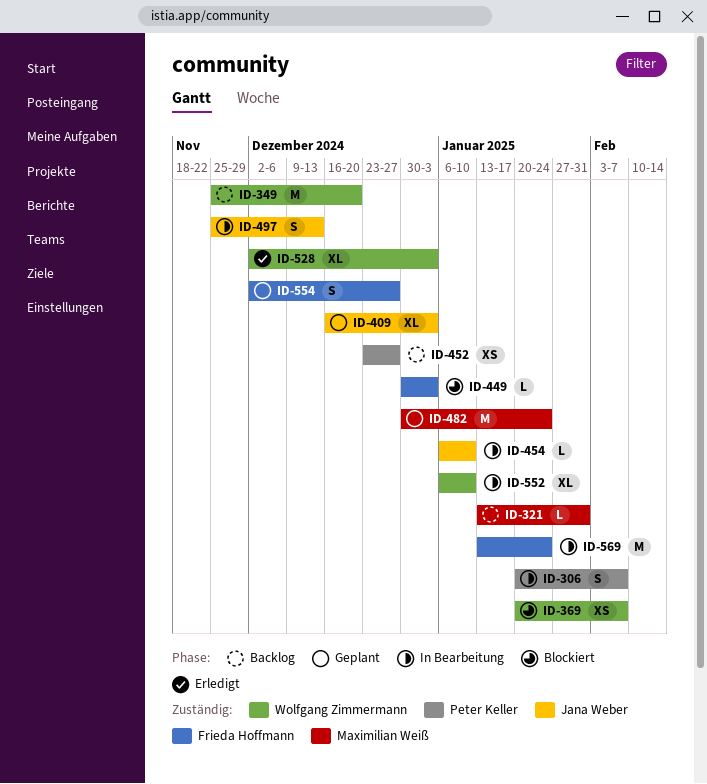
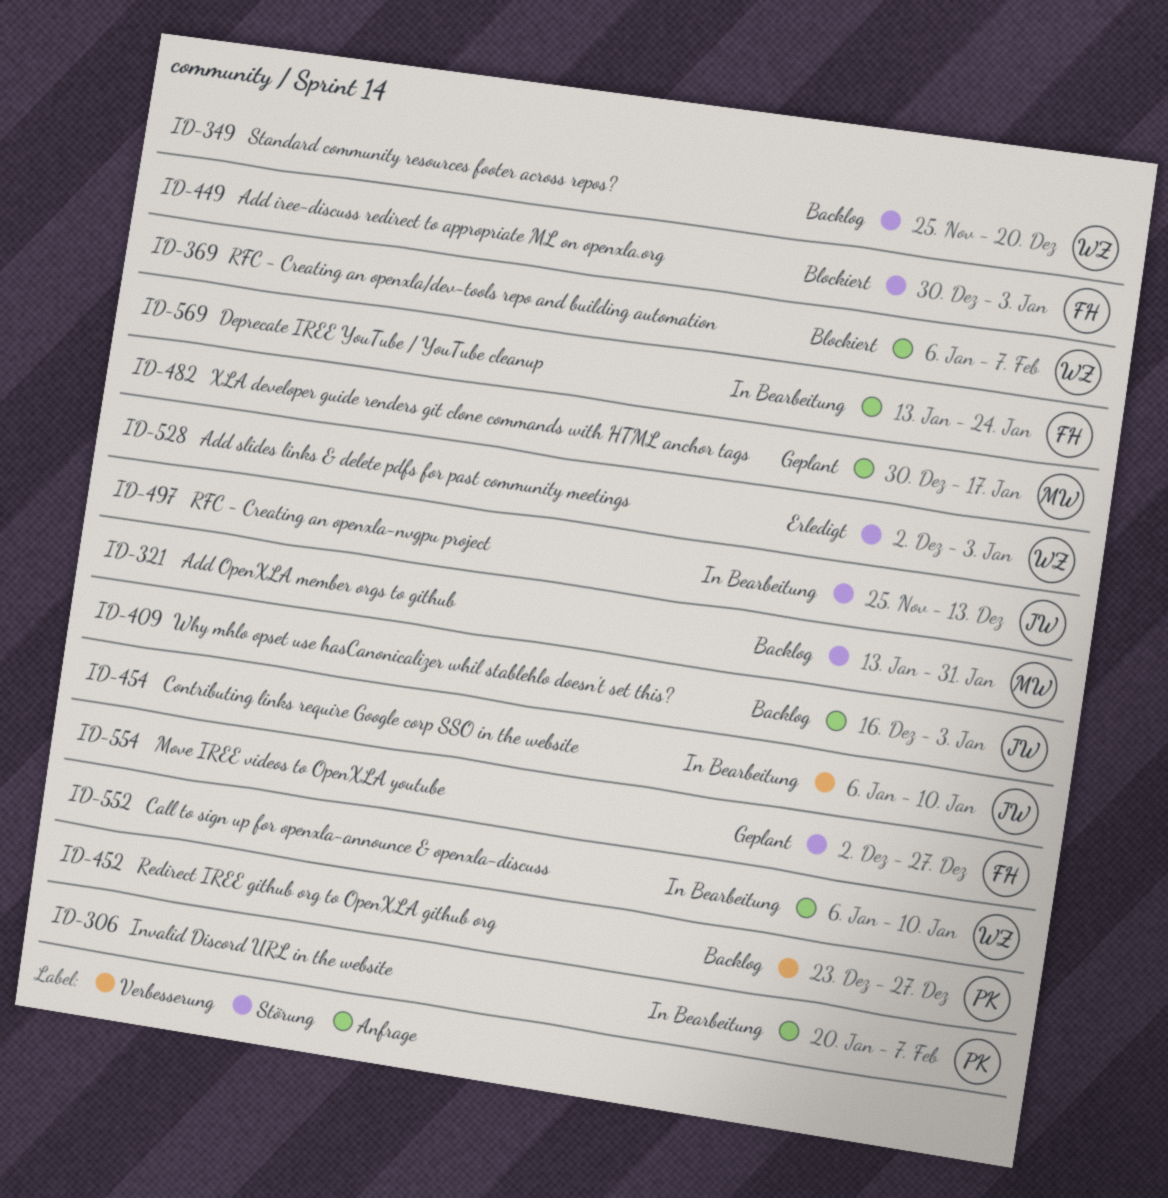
ID-369, start: Jan 20 -> Jan 6
ID-409, status: Geplant -> Backlog
ID-482, due: Jan 24 -> Jan 17

